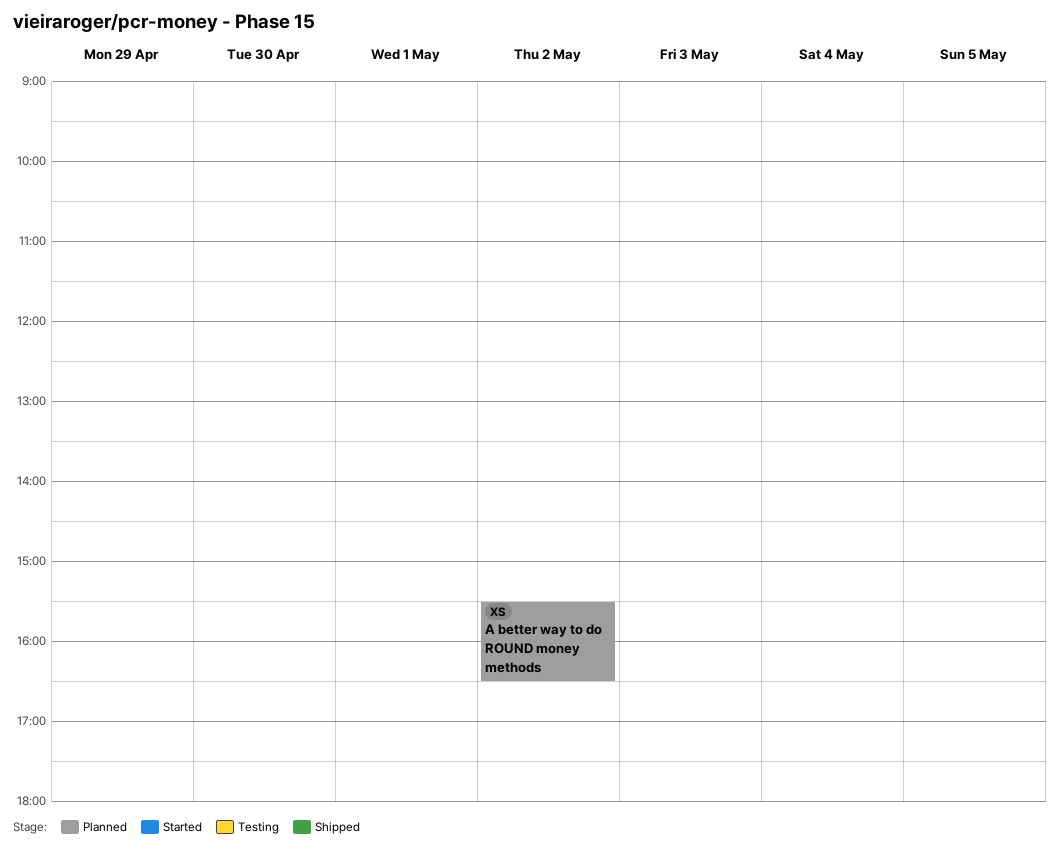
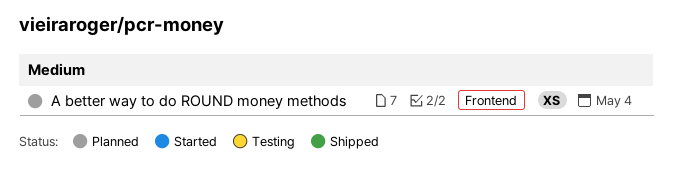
A better way to do ROUND money methods, day: May 2 -> May 4

